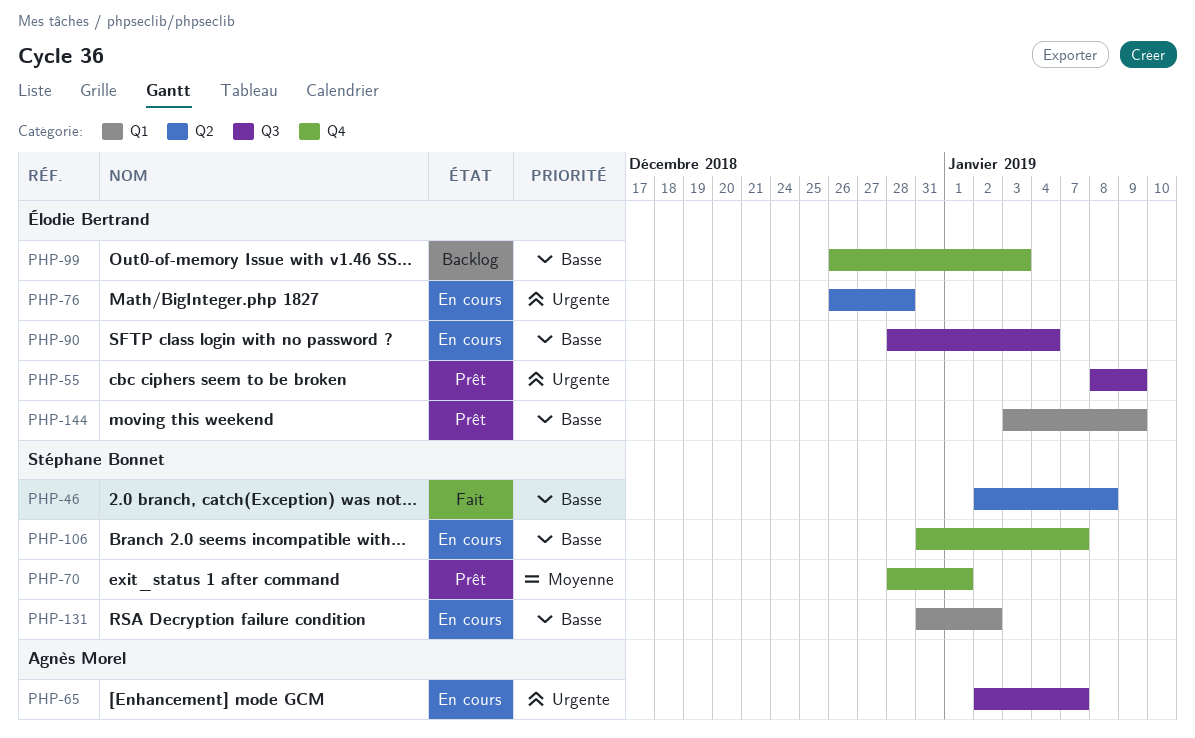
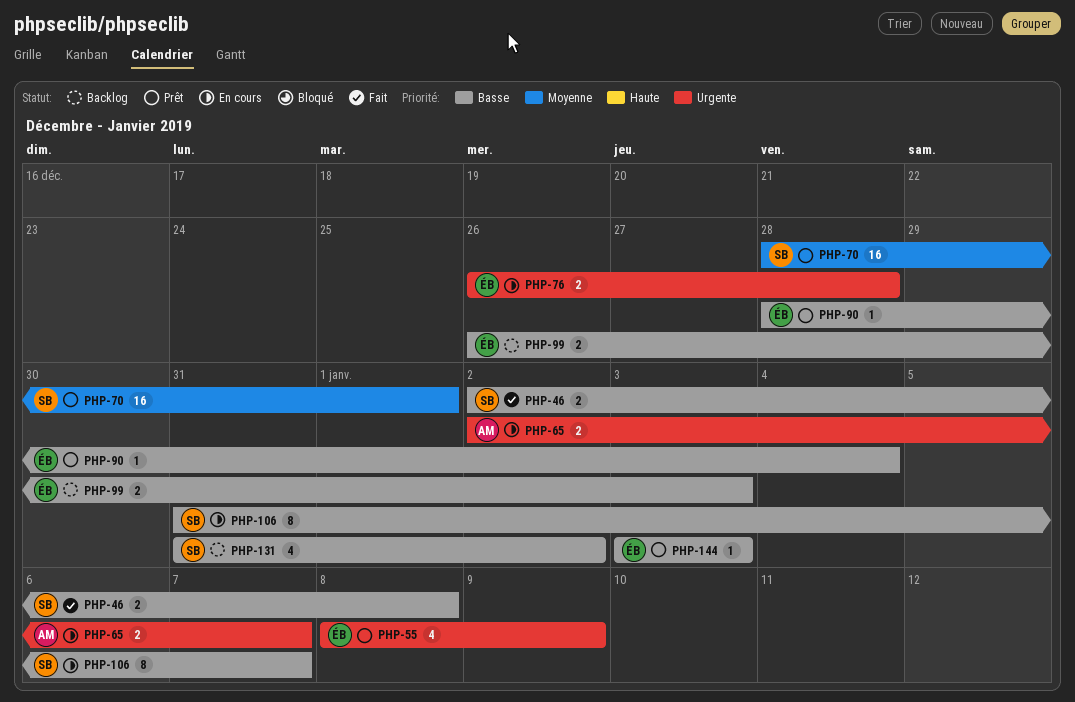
PHP-90, status: En cours -> Prêt
PHP-131, status: En cours -> Backlog
PHP-144, due: Jan 9 -> Jan 3

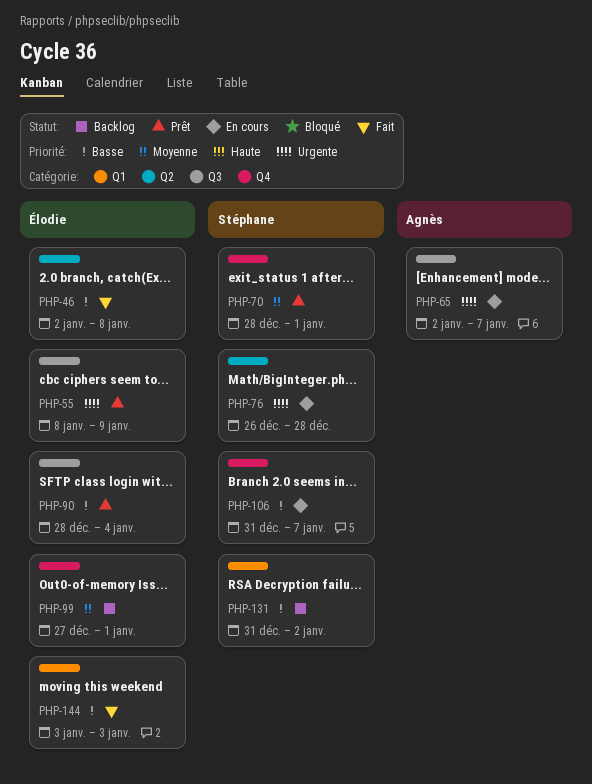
PHP-46, owner: Stéphane -> Élodie
PHP-76, owner: Élodie -> Stéphane
PHP-99, priority: Basse -> Moyenne
PHP-99, start: Dec 26 -> Dec 27
PHP-99, due: Jan 3 -> Jan 1
PHP-144, status: Prêt -> Fait

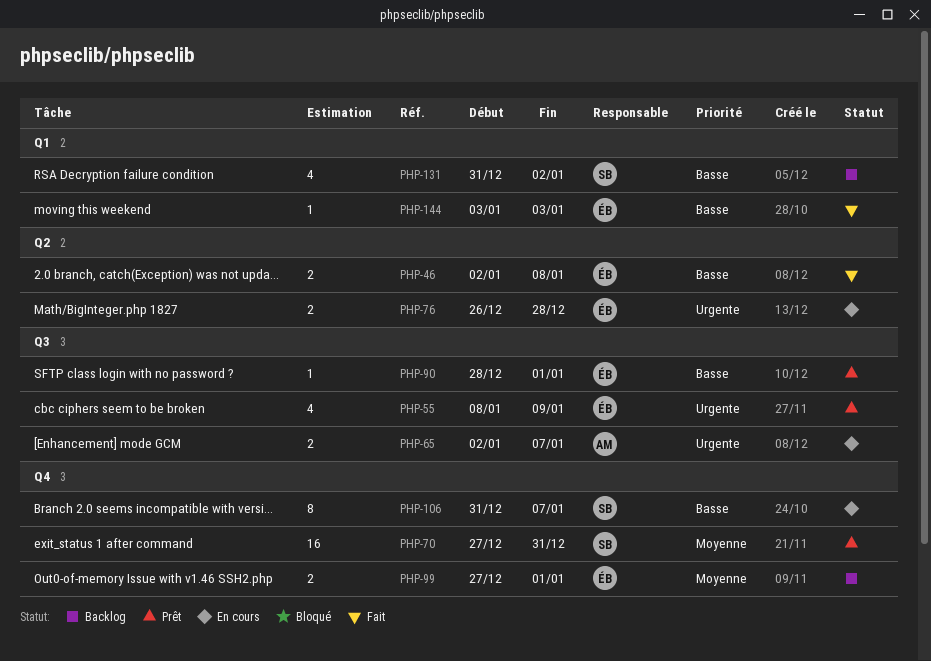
PHP-70, start: Dec 28 -> Dec 27
PHP-70, due: Jan 1 -> Dec 31
PHP-76, owner: Stéphane -> Élodie
PHP-90, due: Jan 4 -> Jan 1

